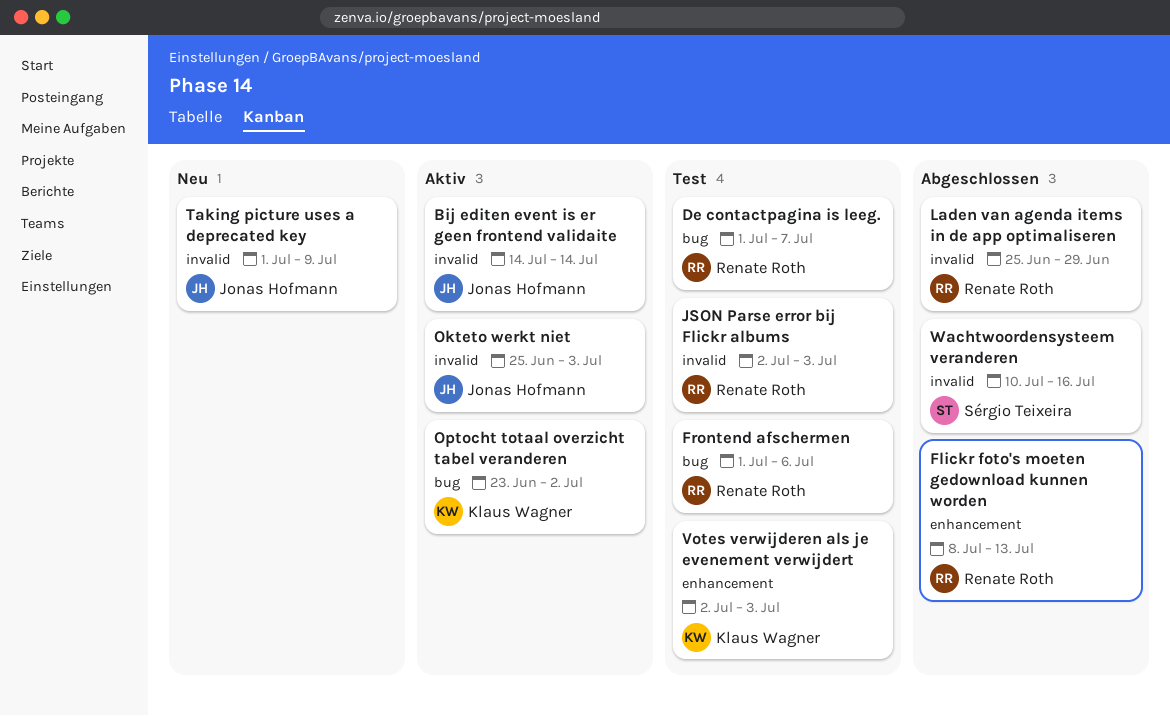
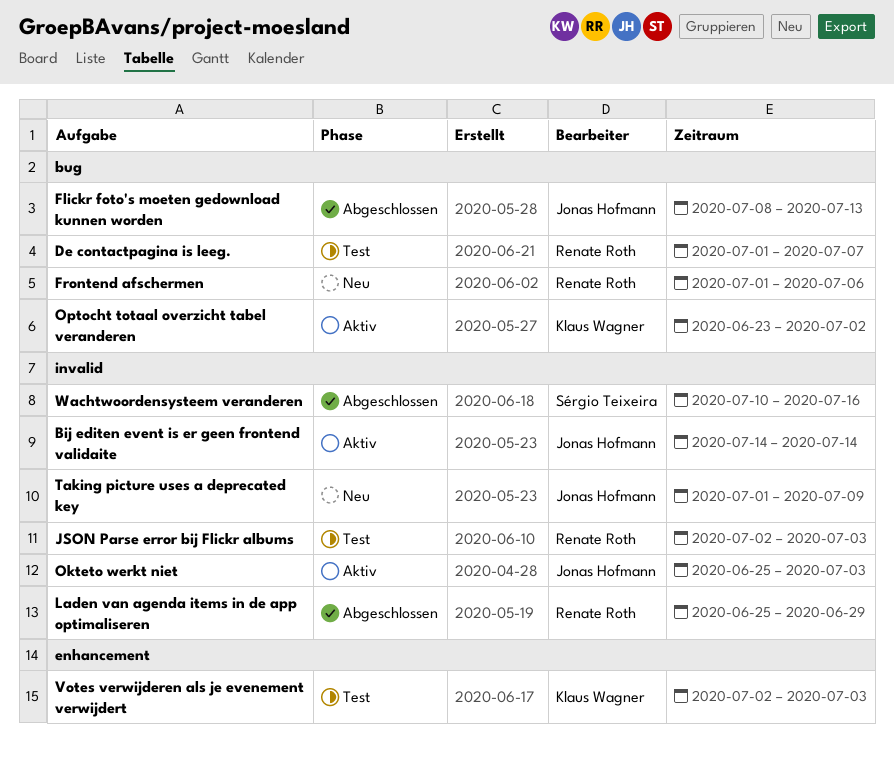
Flickr foto's moeten gedownload kunnen worden, owner: Renate Roth -> Jonas Hofmann
Flickr foto's moeten gedownload kunnen worden, label: enhancement -> bug
Frontend afschermen, status: Test -> Neu

